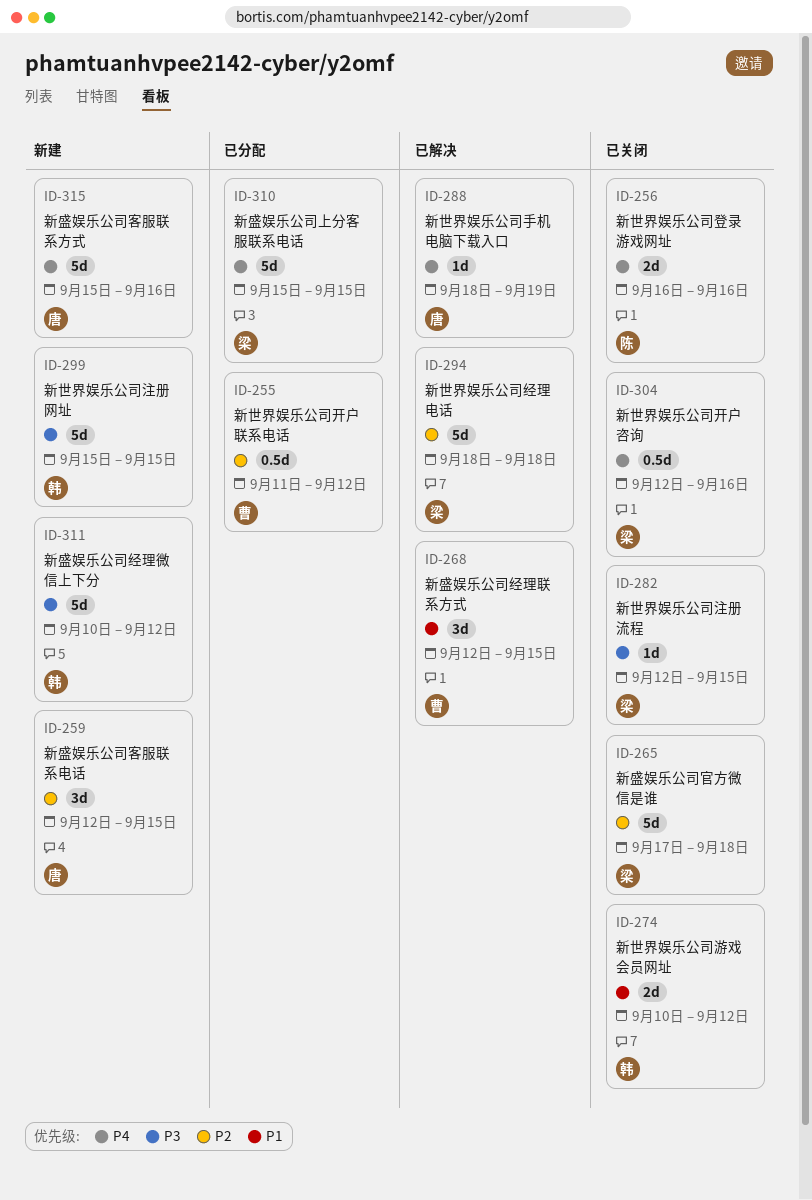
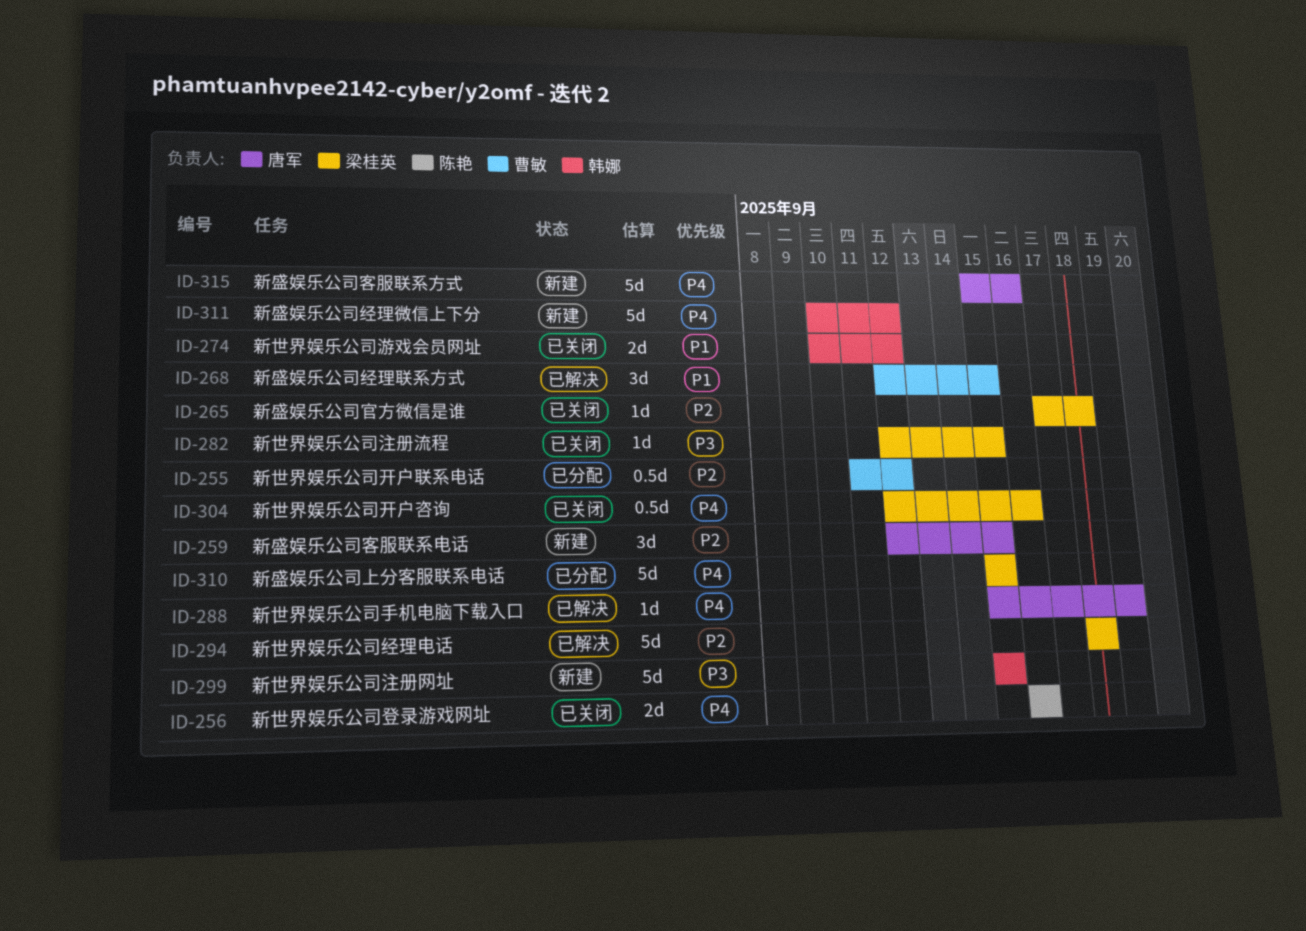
ID-265, estimate: 5d -> 1d
ID-288, start: Sep 18 -> Sep 15
ID-311, priority: P3 -> P4

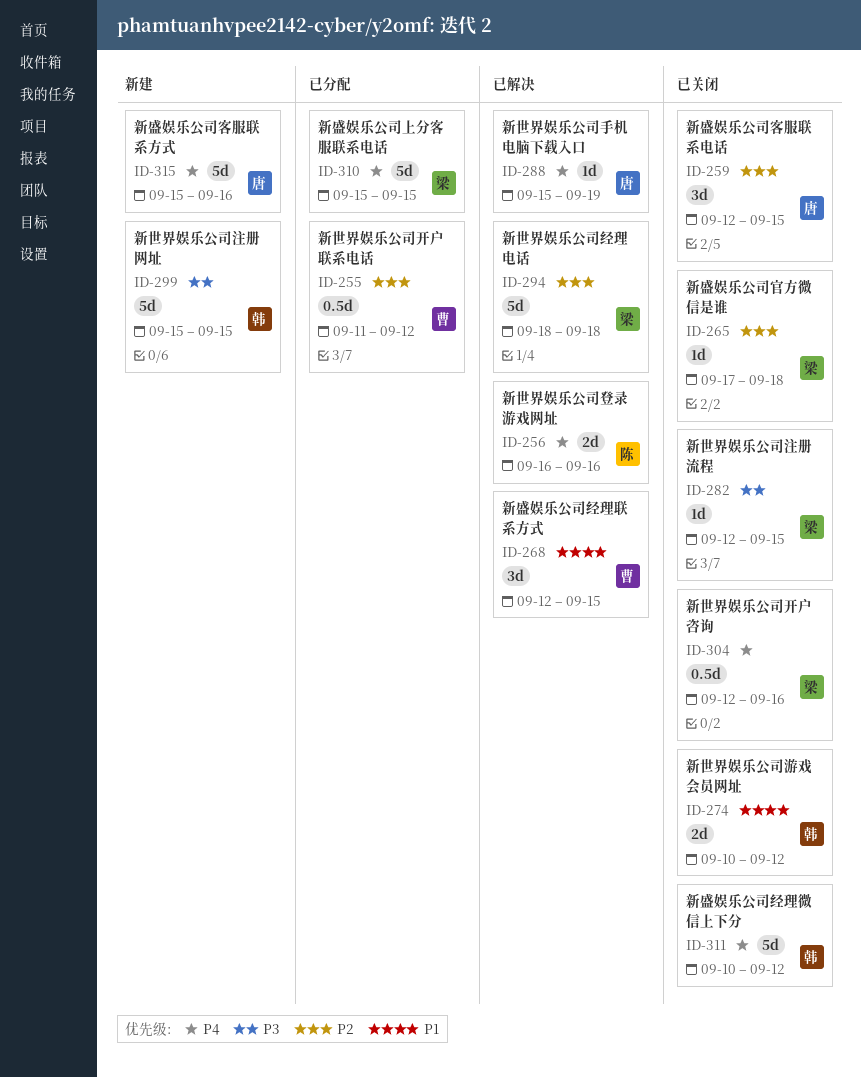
ID-256, status: 已关闭 -> 已解决
ID-259, status: 新建 -> 已关闭
ID-311, status: 新建 -> 已关闭

